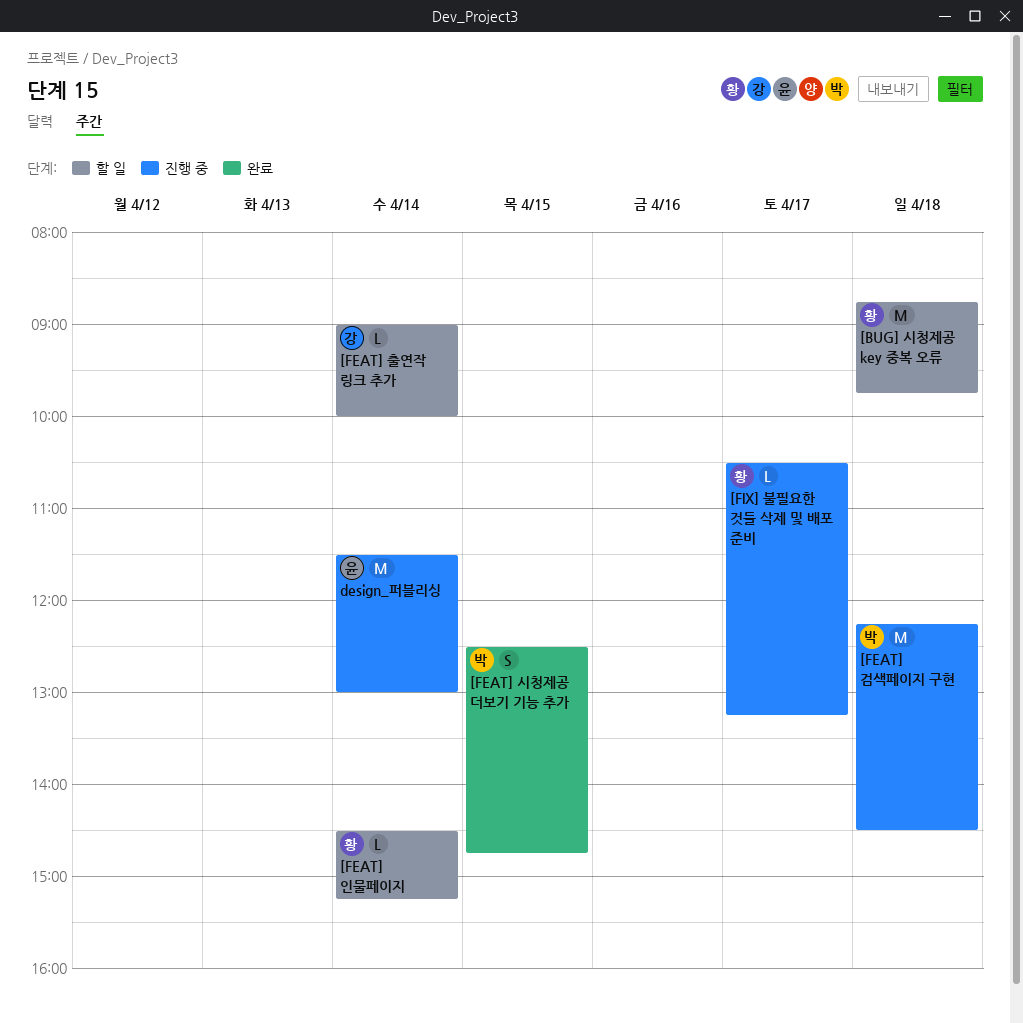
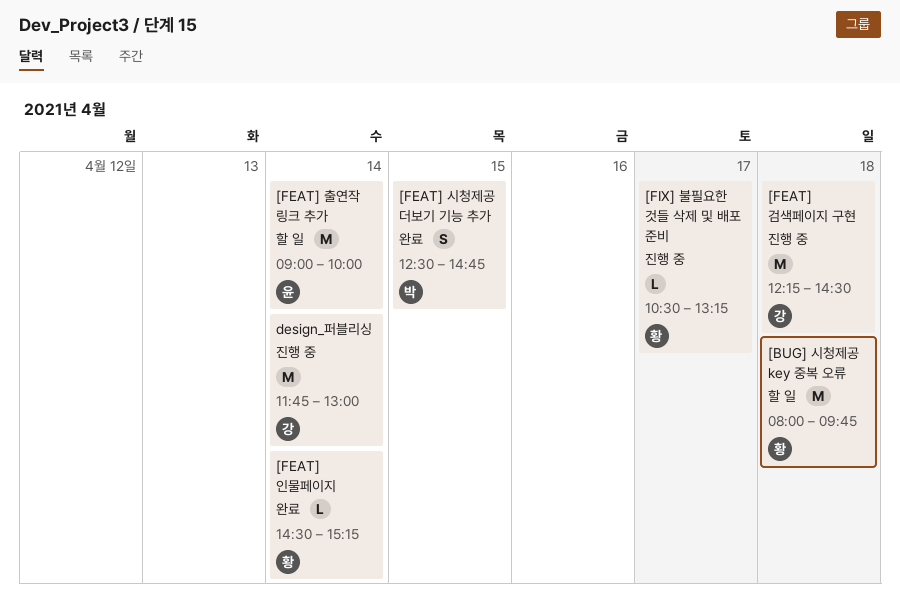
[BUG] 시청제공 key 중복 오류, begins: 08:45 -> 08:00
[FEAT] 검색페이지 구현, owner: 박 -> 강
[FEAT] 인물페이지, status: 할 일 -> 완료
[FEAT] 출연작 링크 추가, owner: 강 -> 윤
[FEAT] 출연작 링크 추가, estimate: L -> M
design_퍼블리싱, owner: 윤 -> 강
design_퍼블리싱, begins: 11:30 -> 11:45

